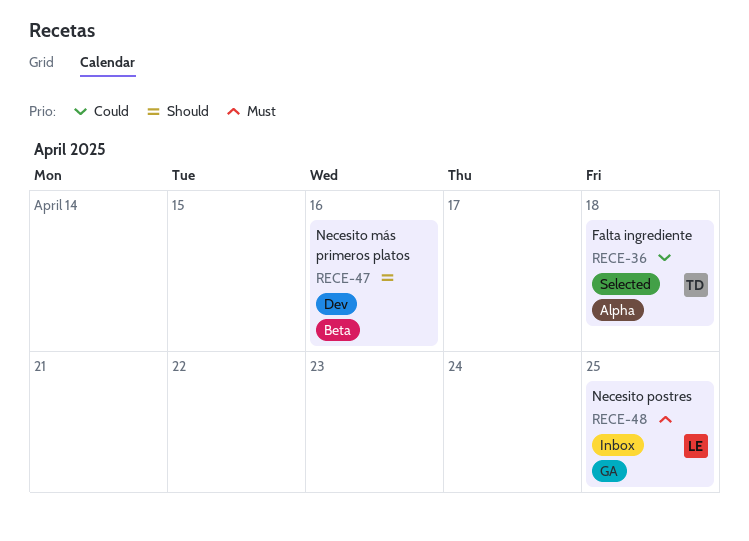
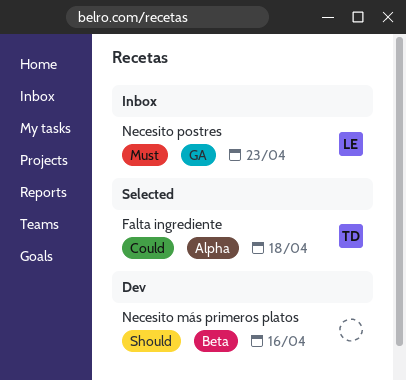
Necesito postres, due: Apr 25 -> Apr 23

